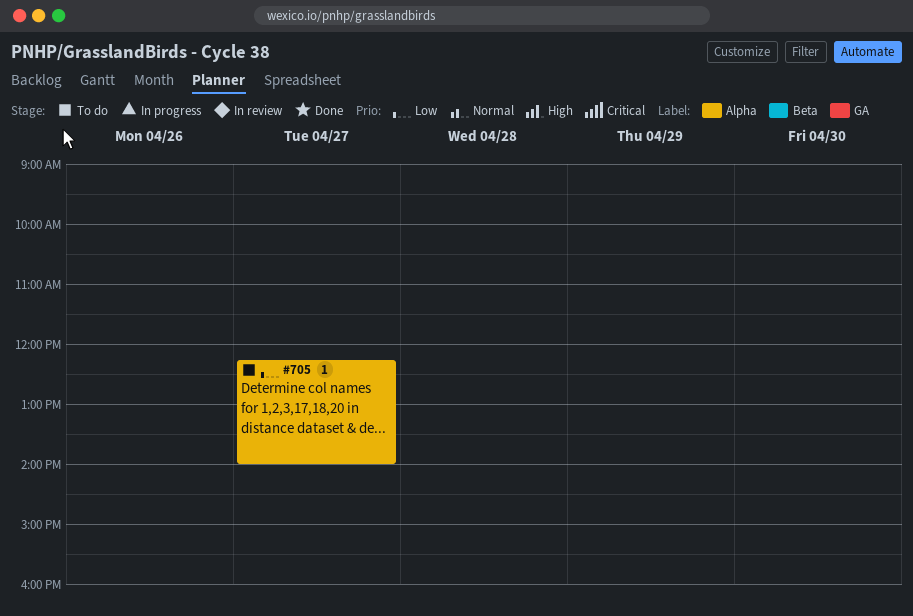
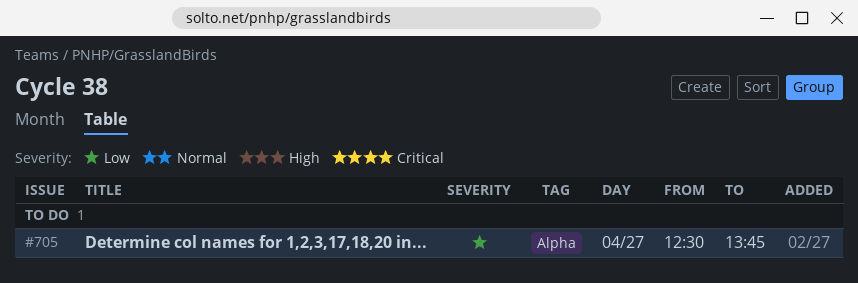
#705, begins: 12:15 -> 12:30
#705, ends: 14:00 -> 13:45

